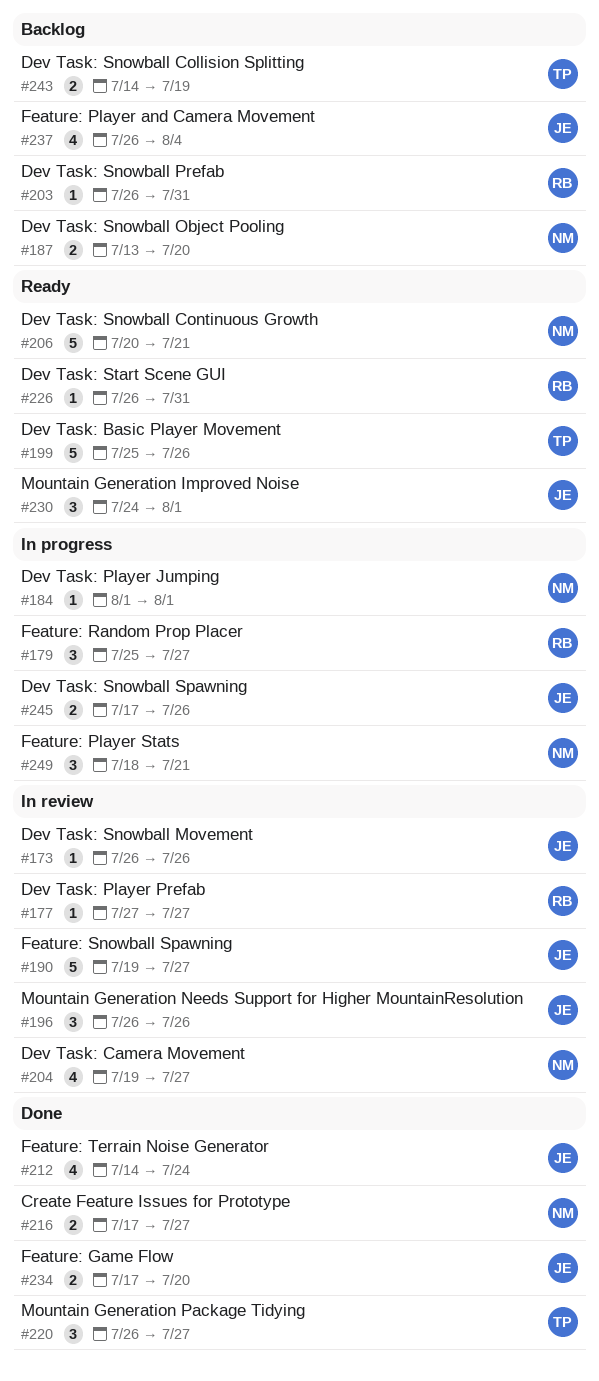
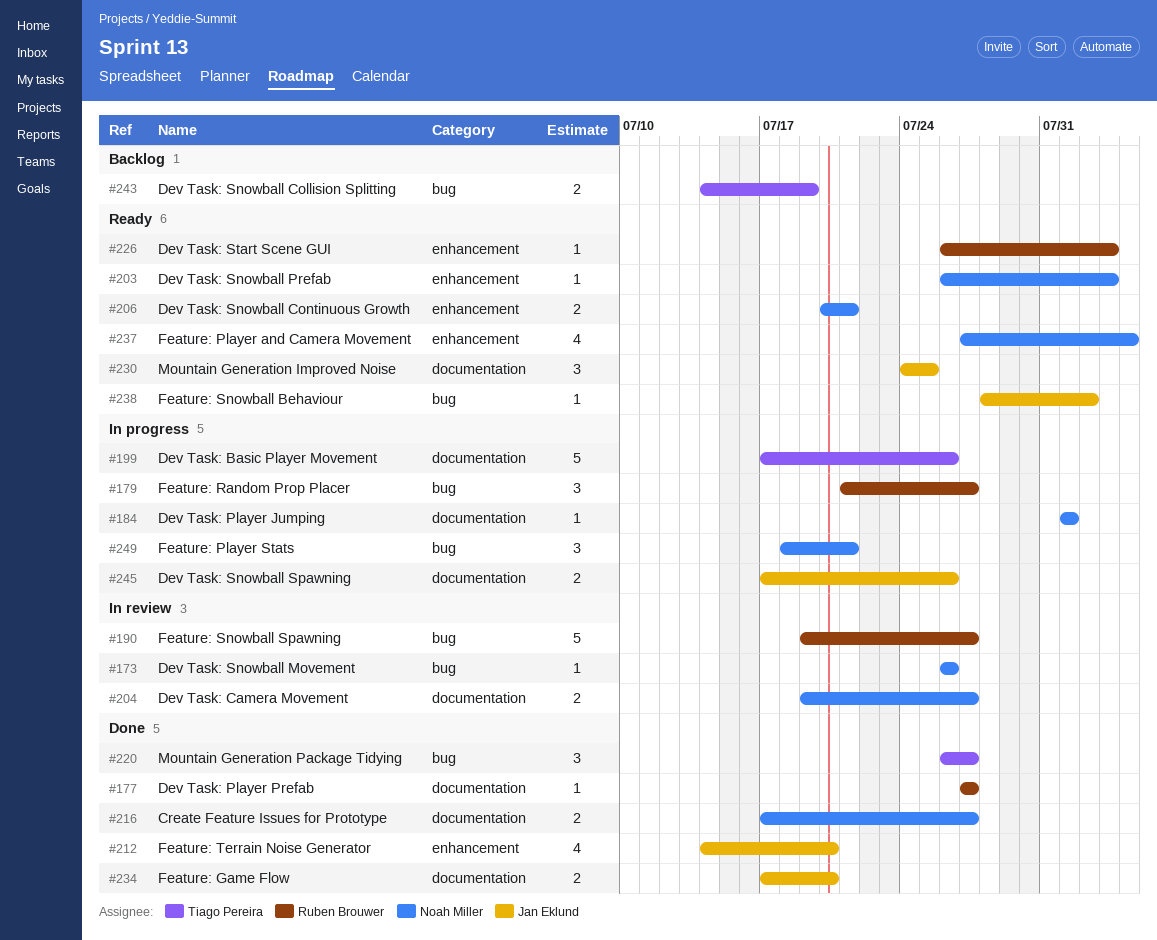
#173, owner: Jan Eklund -> Noah Miller
#177, status: In review -> Done
#179, start: Jul 25 -> Jul 21
#187: present -> none
#190, owner: Jan Eklund -> Ruben Brouwer
#196: present -> none
#199, status: Ready -> In progress
#199, start: Jul 25 -> Jul 17
#203, status: Backlog -> Ready
#203, owner: Ruben Brouwer -> Noah Miller
#203, due: Jul 31 -> Aug 3
#204, estimate: 4 -> 2
#206, estimate: 5 -> 2
#212, due: Jul 24 -> Jul 20
#226, due: Jul 31 -> Aug 3
#230, due: Aug 1 -> Jul 25
#237, status: Backlog -> Ready
#237, owner: Jan Eklund -> Noah Miller
#237, start: Jul 26 -> Jul 27
#238: none -> present

